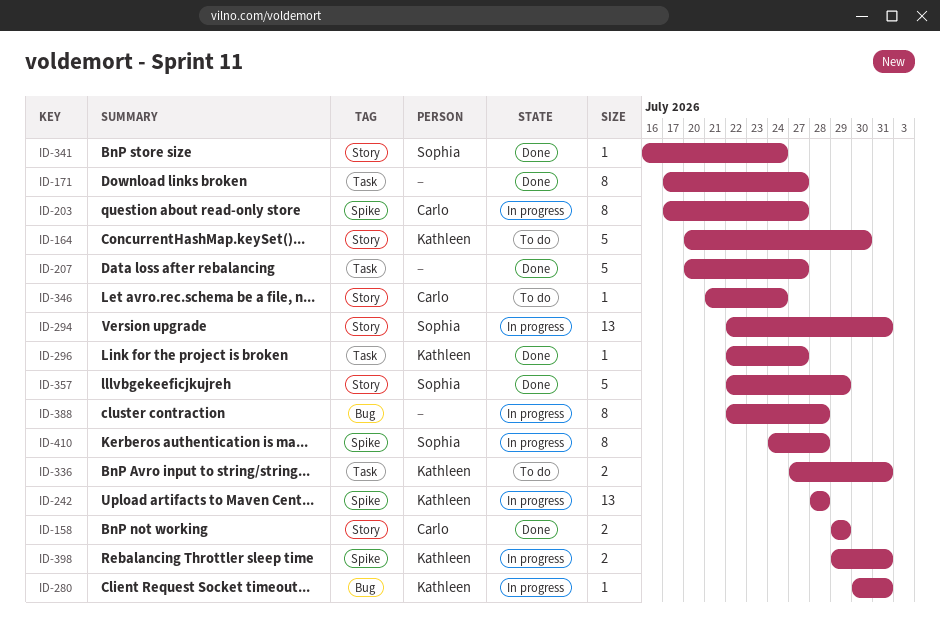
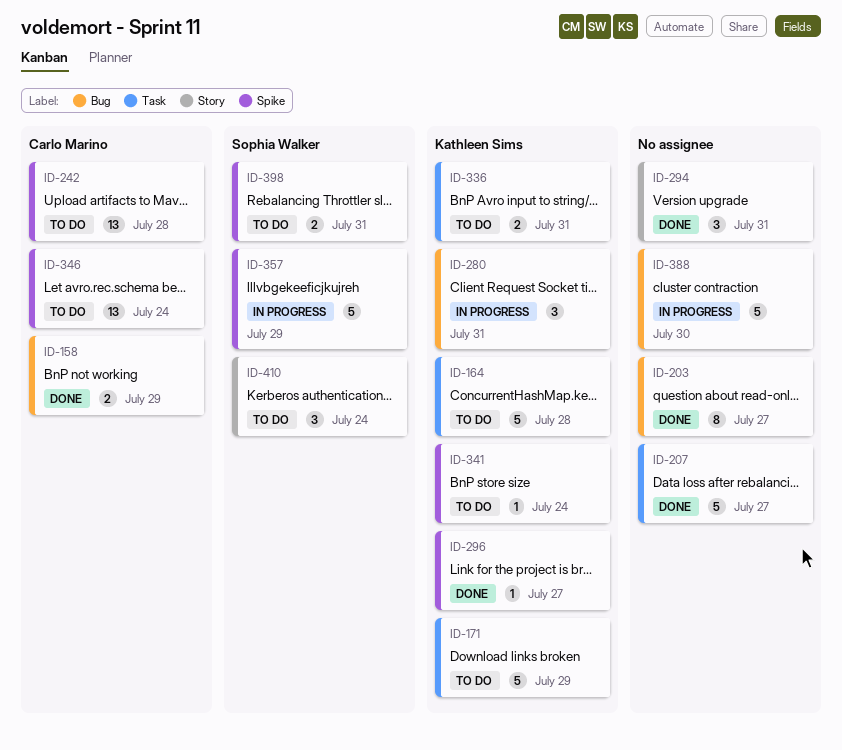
ID-158, label: Story -> Bug
ID-164, label: Story -> Task
ID-164, due: Jul 30 -> Jul 28
ID-171, status: Done -> To do
ID-171, owner: none -> Kathleen Sims
ID-171, estimate: 8 -> 5
ID-171, due: Jul 27 -> Jul 29
ID-203, status: In progress -> Done
ID-203, owner: Carlo Marino -> none
ID-203, label: Spike -> Bug
ID-242, status: In progress -> To do
ID-242, owner: Kathleen Sims -> Carlo Marino
ID-280, estimate: 1 -> 3
ID-294, status: In progress -> Done
ID-294, owner: Sophia Walker -> none
ID-294, estimate: 13 -> 3
ID-296, label: Task -> Spike
ID-341, status: Done -> To do
ID-341, owner: Sophia Walker -> Kathleen Sims
ID-341, label: Story -> Spike
ID-346, label: Story -> Spike
ID-346, estimate: 1 -> 13
ID-357, status: Done -> In progress
ID-357, label: Story -> Spike
ID-388, estimate: 8 -> 5
ID-388, due: Jul 28 -> Jul 30
ID-398, status: In progress -> To do
ID-398, owner: Kathleen Sims -> Sophia Walker
ID-410, status: In progress -> To do
ID-410, label: Spike -> Story
ID-410, estimate: 8 -> 3
ID-410, due: Jul 28 -> Jul 24

